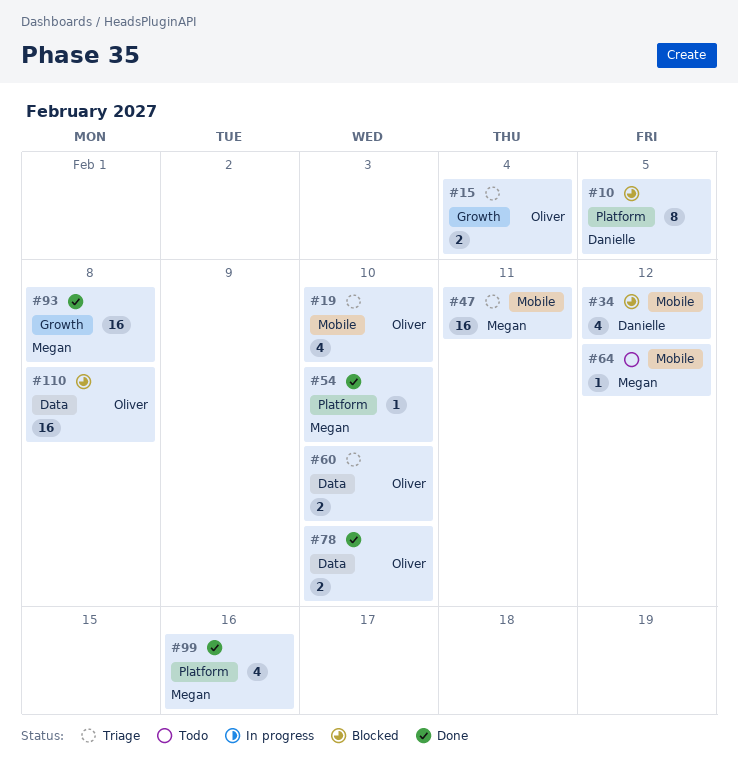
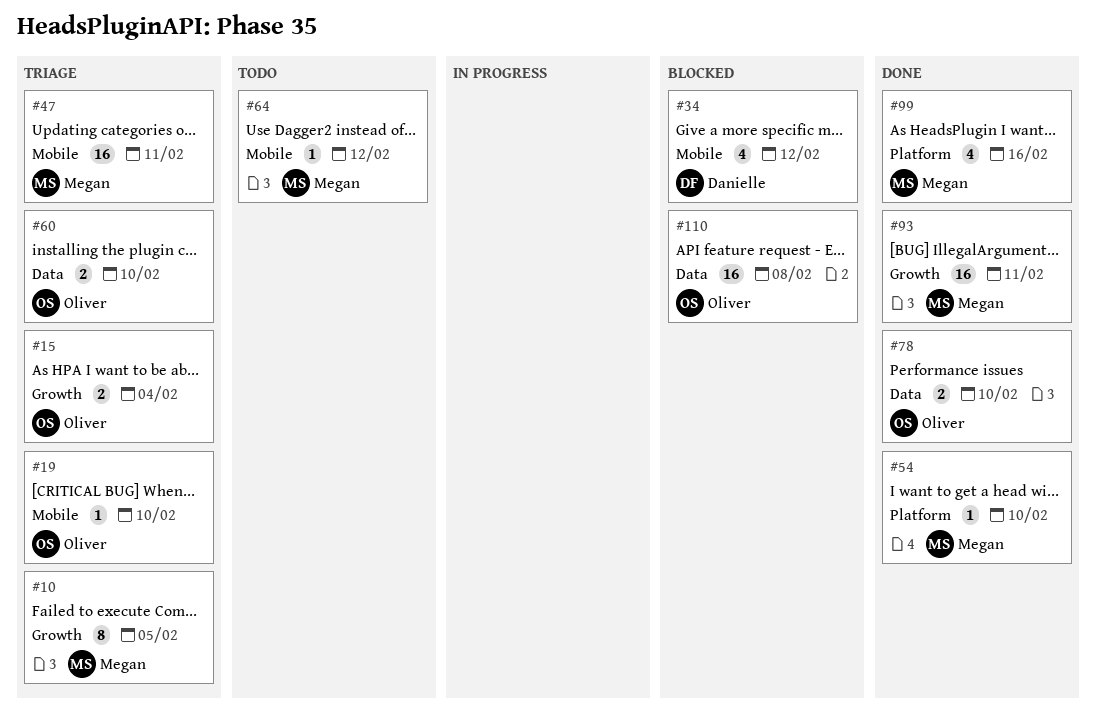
#10, status: Blocked -> Triage
#10, owner: Danielle -> Megan
#10, label: Platform -> Growth
#19, estimate: 4 -> 1
#93, due: Feb 8 -> Feb 11

